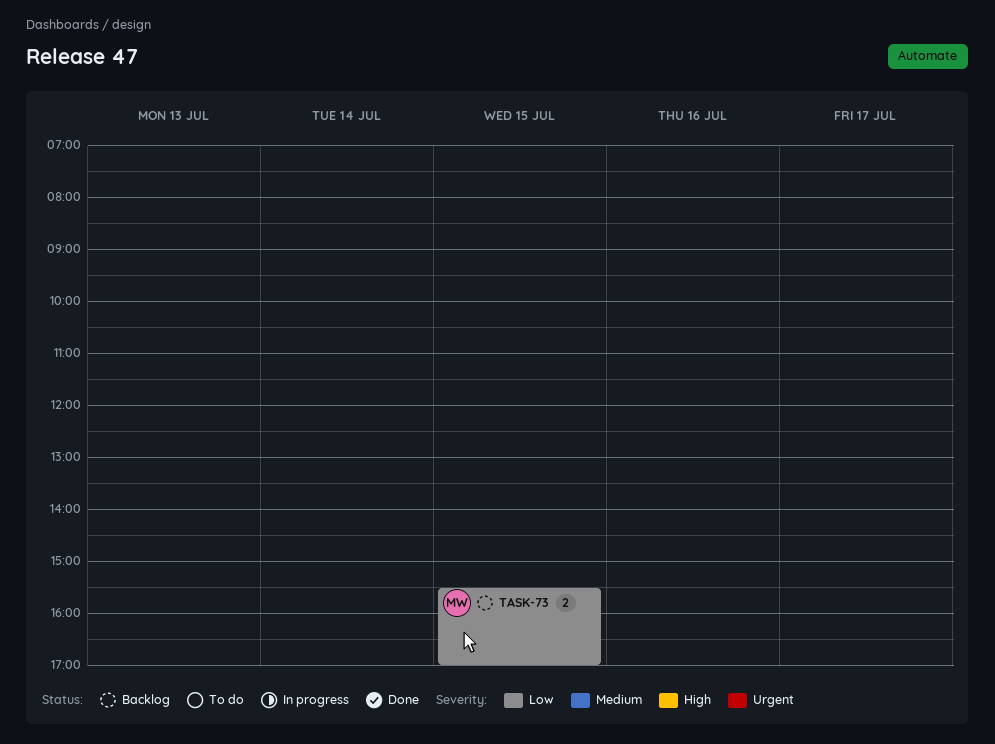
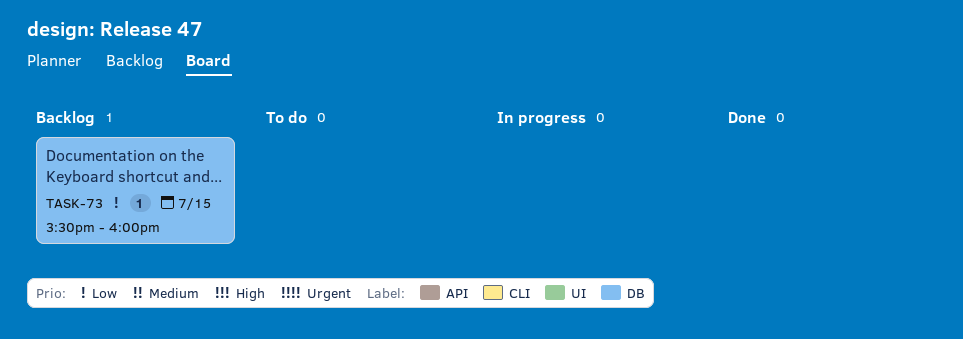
TASK-73, estimate: 2 -> 1
TASK-73, ends: 17:00 -> 16:00

